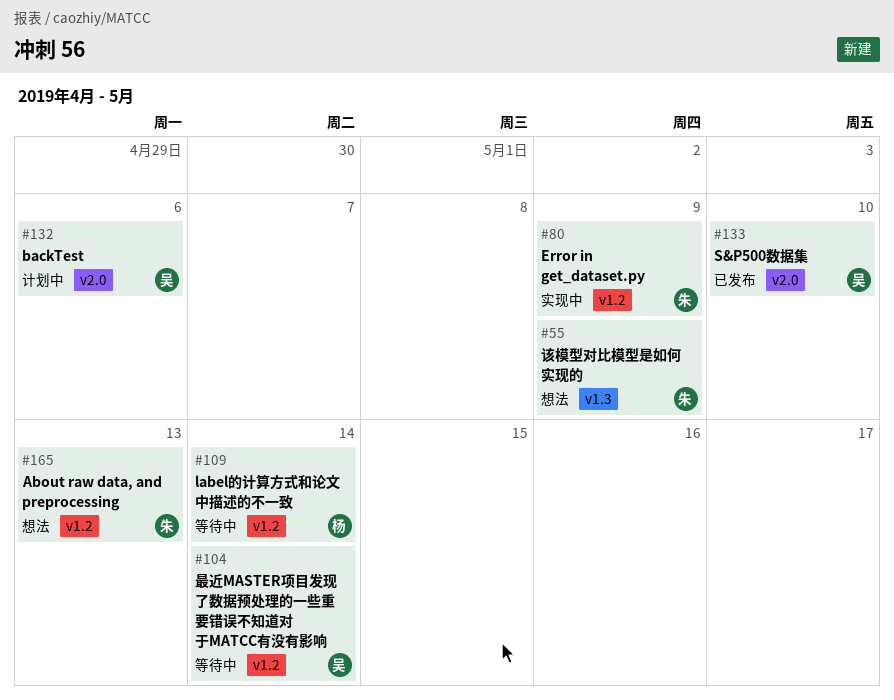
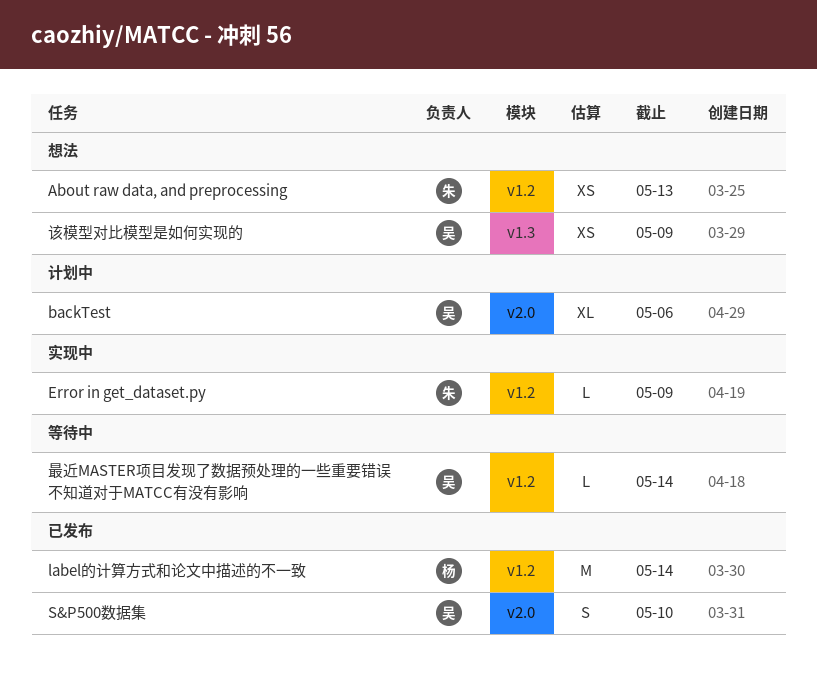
label的计算方式和论文中描述的不一致, status: 等待中 -> 已发布
该模型对比模型是如何实现的, owner: 朱 -> 吴

